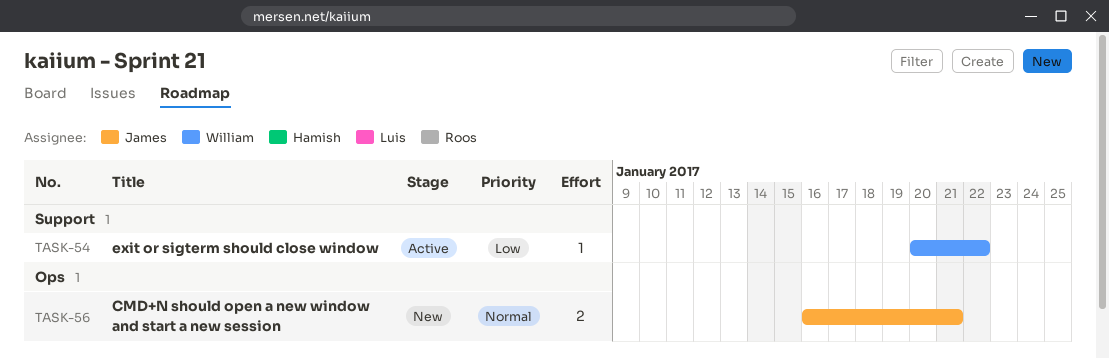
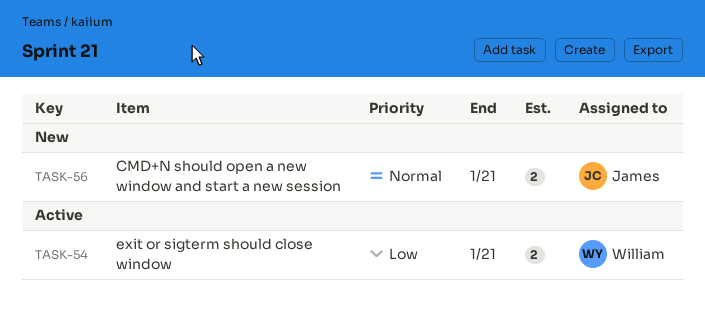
TASK-54, estimate: 1 -> 2
TASK-54, due: Jan 22 -> Jan 21

